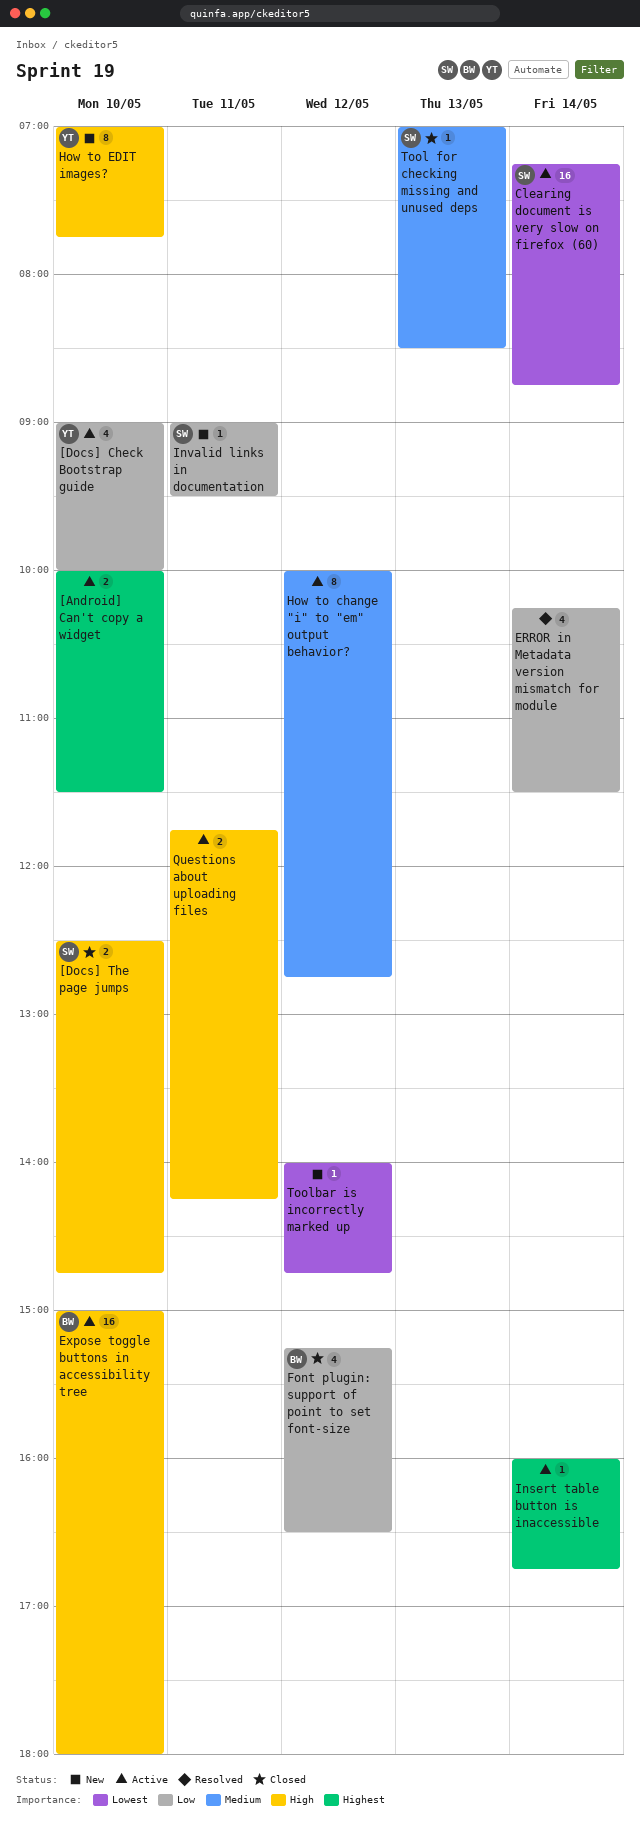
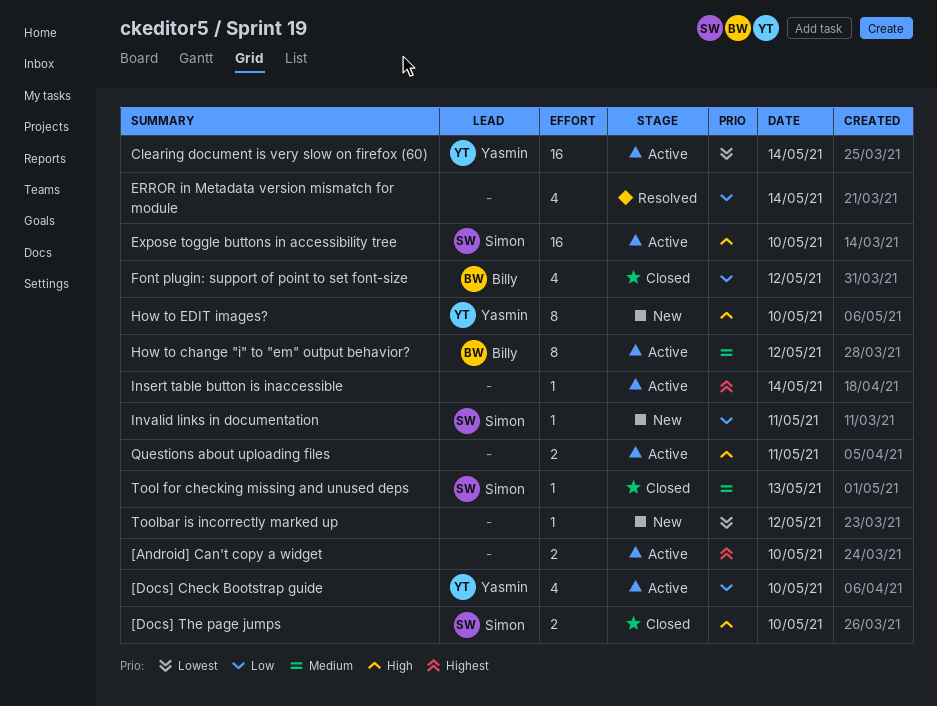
Clearing document is very slow on firefox (60), owner: Simon -> Yasmin
Expose toggle buttons in accessibility tree, owner: Billy -> Simon
How to change "i" to "em" output behavior?, owner: none -> Billy

